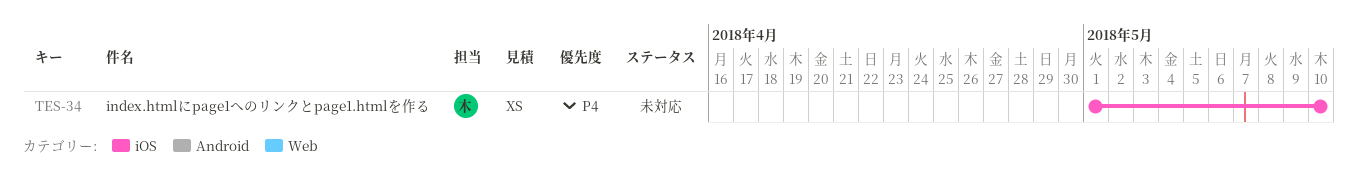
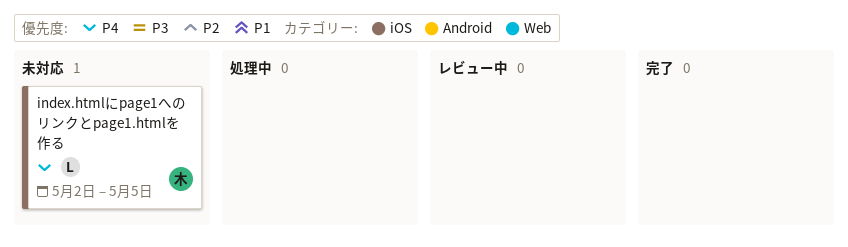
index.htmlにpage1へのリンクとpage1.htmlを作る, estimate: XS -> L
index.htmlにpage1へのリンクとpage1.htmlを作る, start: May 1 -> May 2
index.htmlにpage1へのリンクとpage1.htmlを作る, due: May 10 -> May 5

